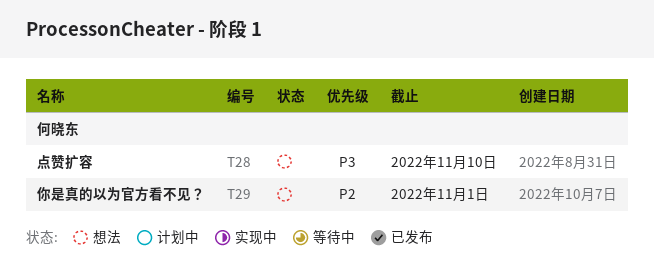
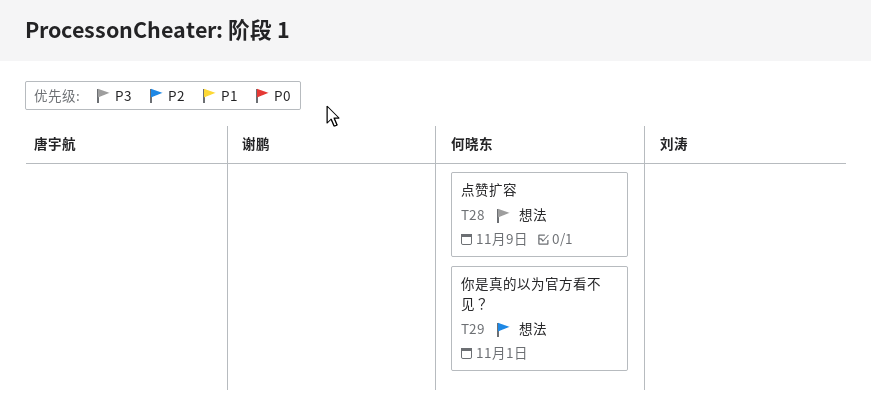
T28, due: Nov 10 -> Nov 9

